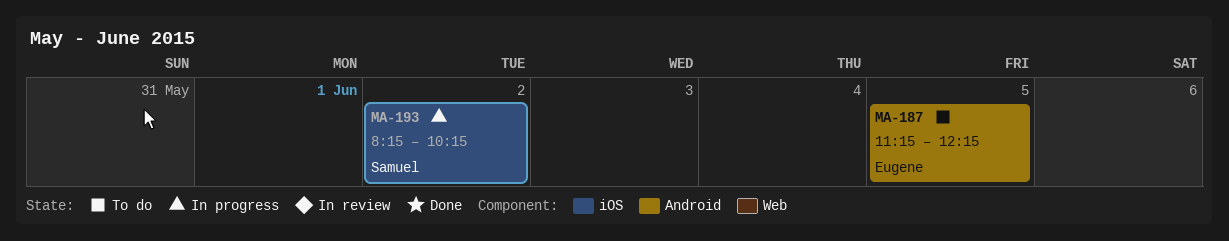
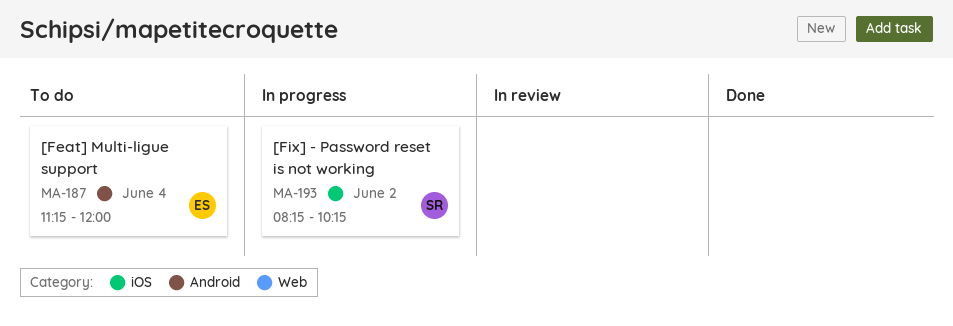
MA-187, day: Jun 5 -> Jun 4
MA-187, ends: 12:15 -> 12:00

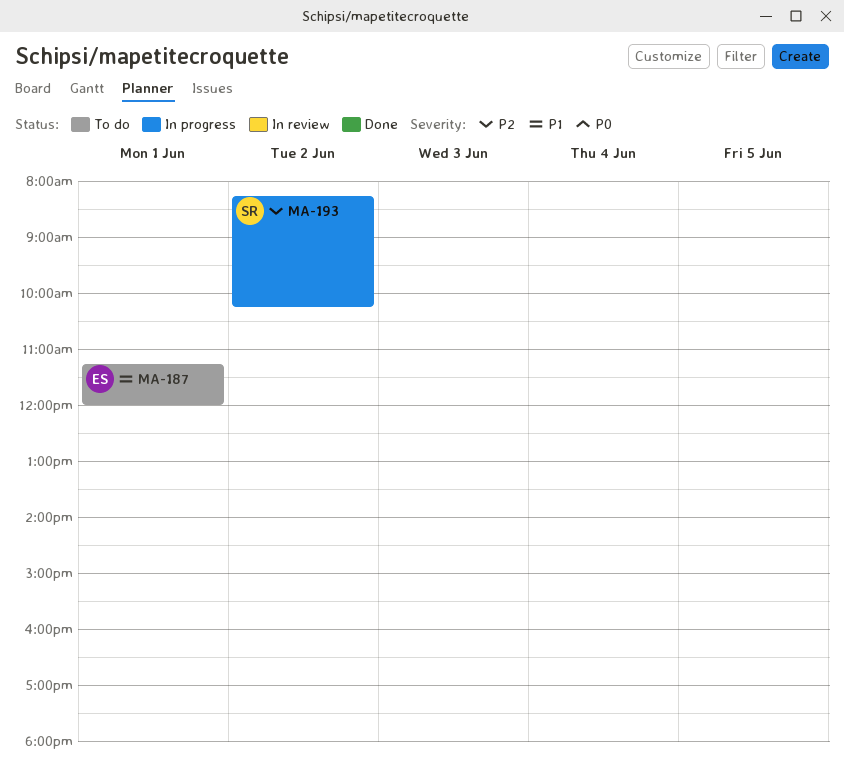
MA-187, day: Jun 4 -> Jun 1

